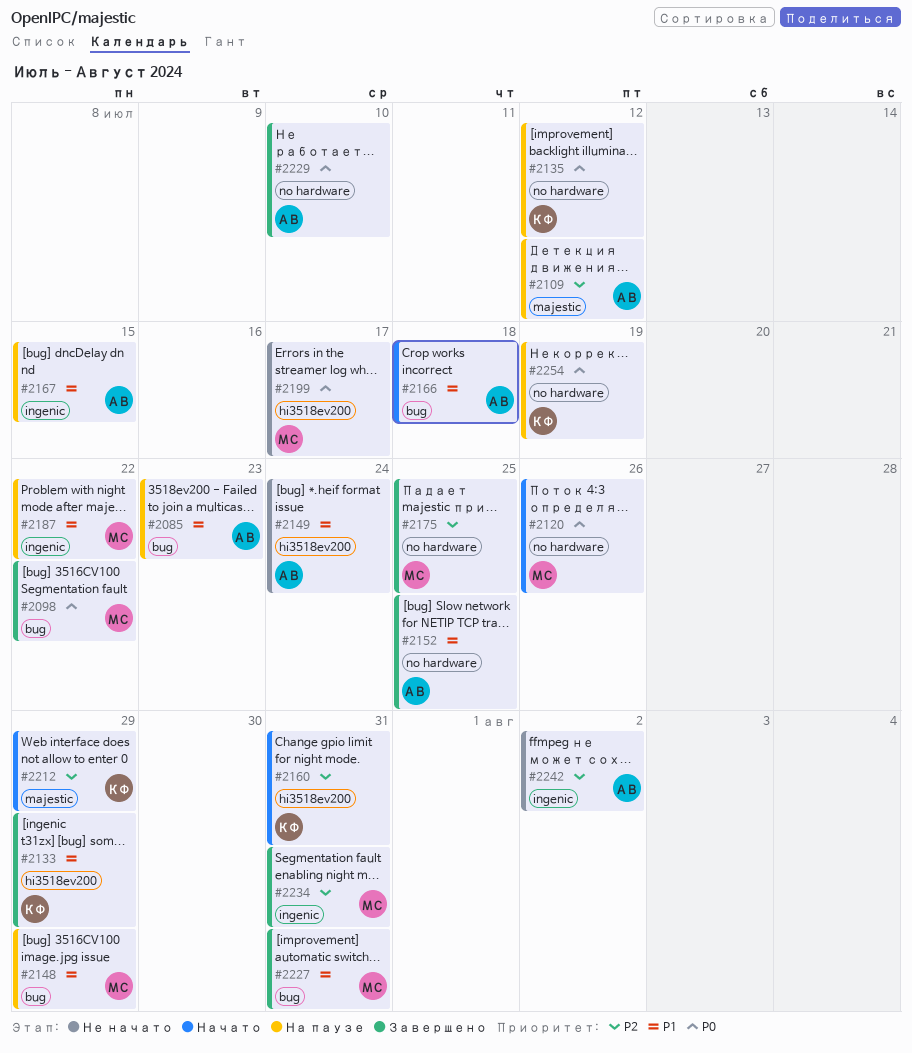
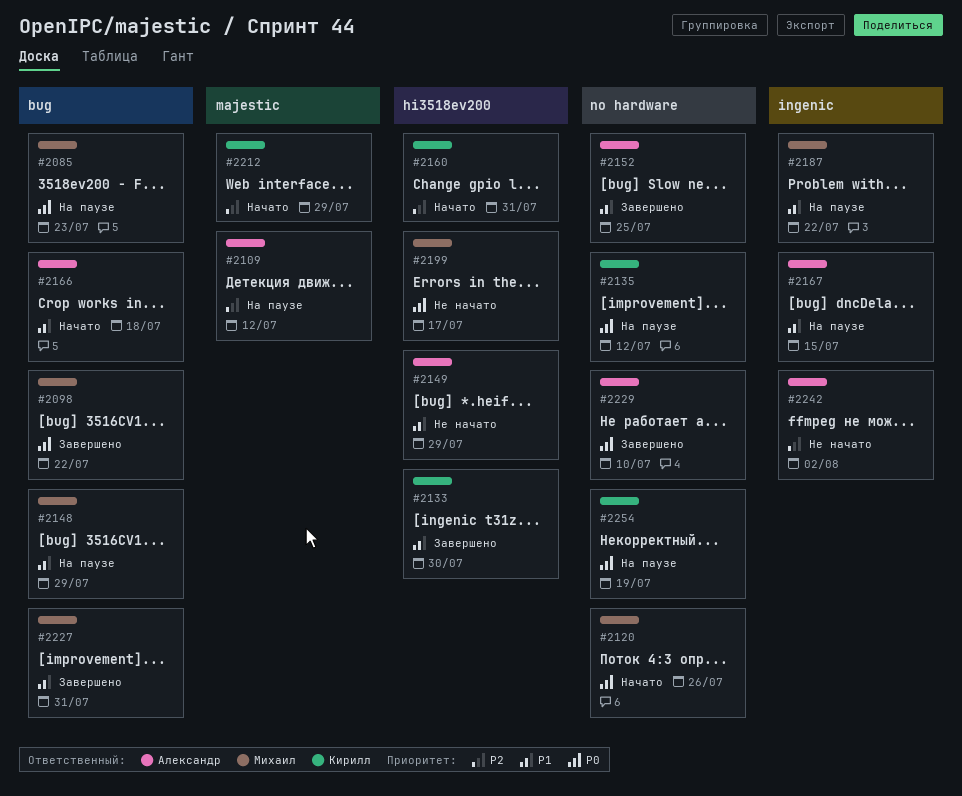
#2085, owner: Александр -> Михаил
#2085, priority: P1 -> P0
#2133, due: Jul 29 -> Jul 30
#2149, due: Jul 24 -> Jul 29
#2175: present -> none
#2234: present -> none

